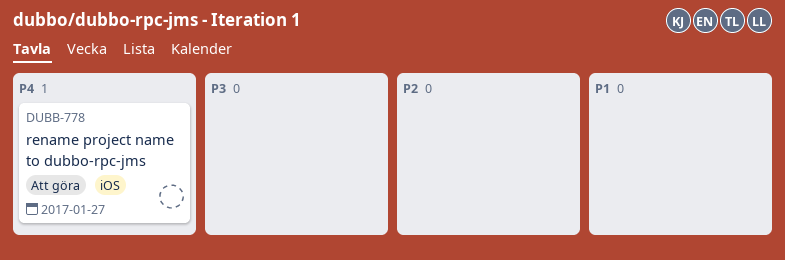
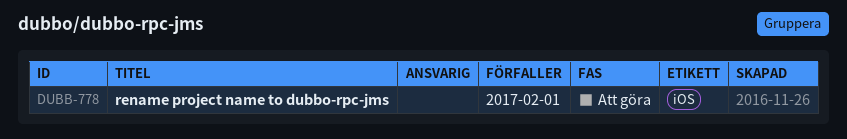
DUBB-778, due: Jan 27 -> Feb 1

